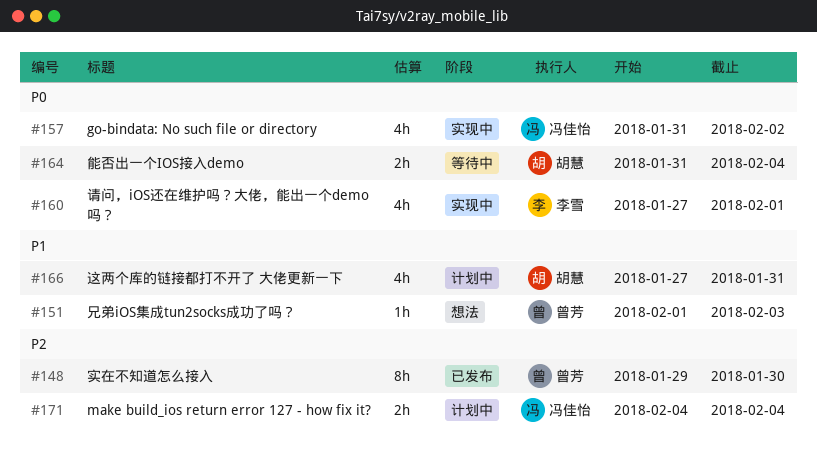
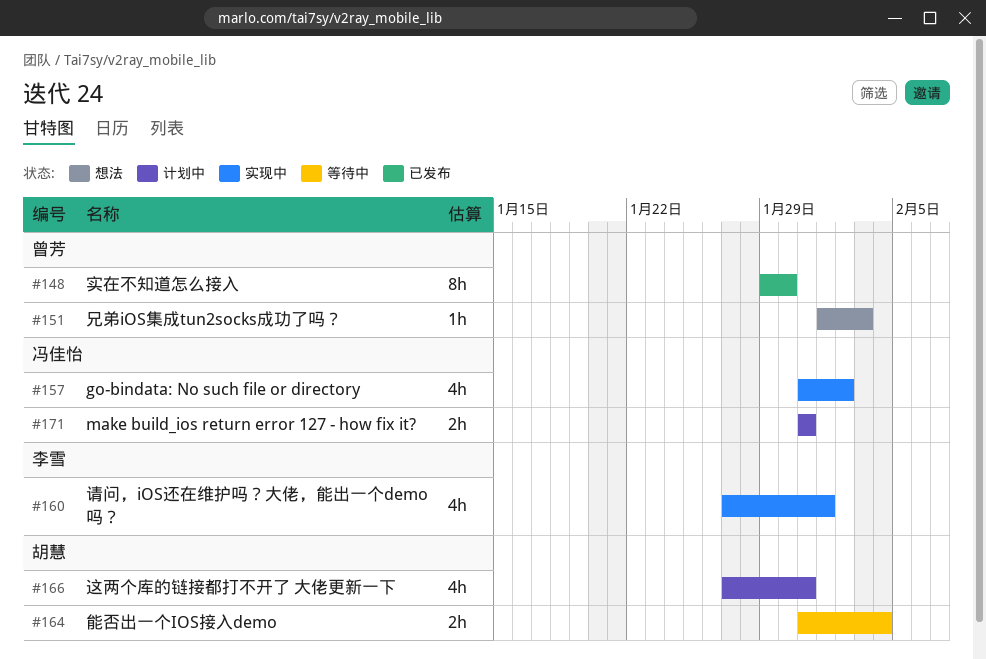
#171, start: Feb 4 -> Jan 31
#171, due: Feb 4 -> Jan 31

